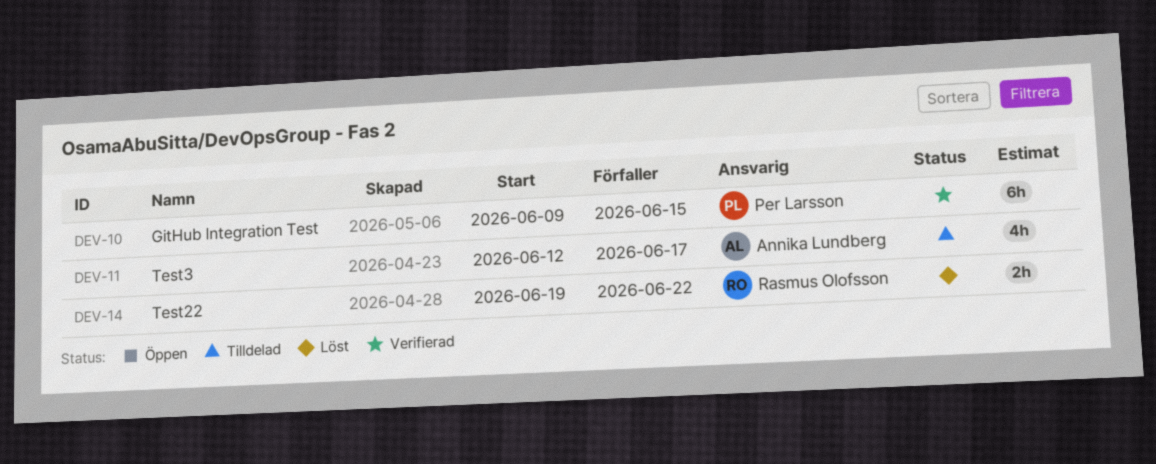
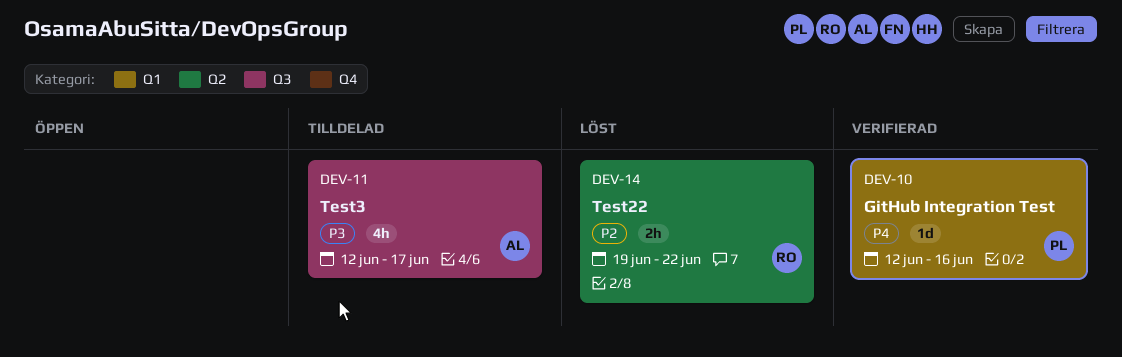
DEV-10, estimate: 6h -> 1d
DEV-10, start: Jun 9 -> Jun 12
DEV-10, due: Jun 15 -> Jun 16

